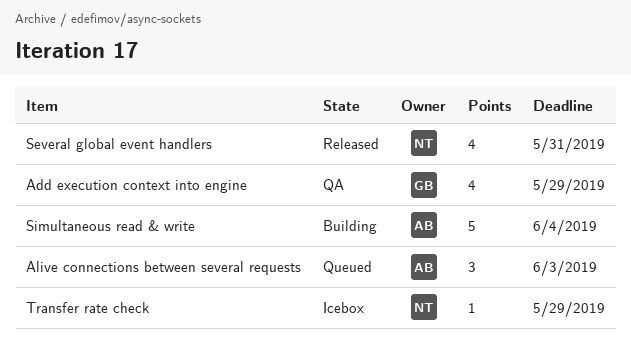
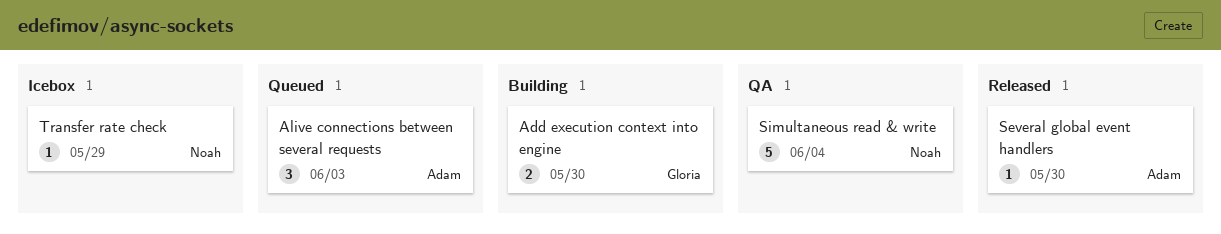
Add execution context into engine, status: QA -> Building
Add execution context into engine, estimate: 4 -> 2
Add execution context into engine, due: May 29 -> May 30
Several global event handlers, owner: Noah -> Adam
Several global event handlers, estimate: 4 -> 1
Several global event handlers, due: May 31 -> May 30
Simultaneous read & write, status: Building -> QA
Simultaneous read & write, owner: Adam -> Noah

